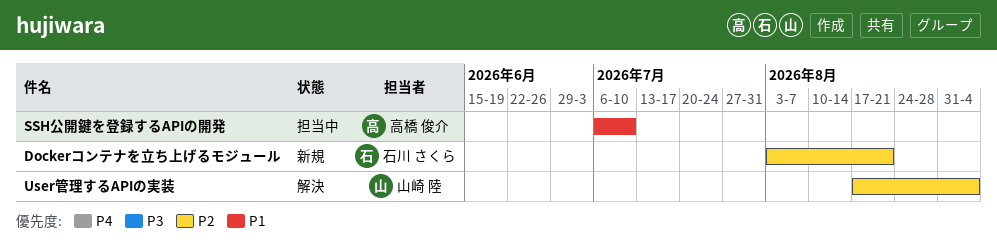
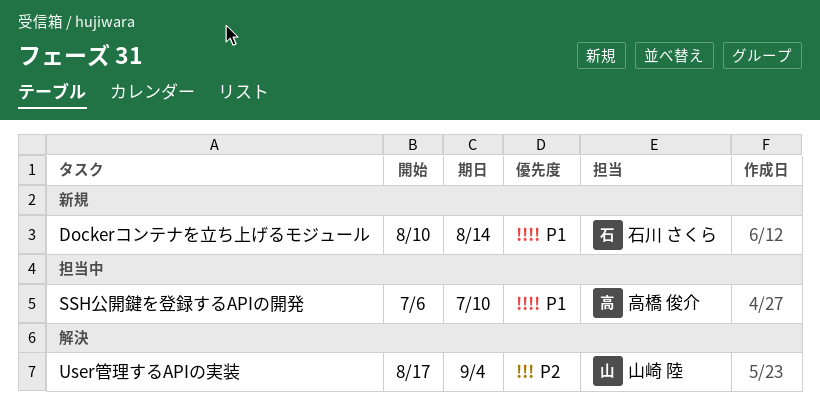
Dockerコンテナを立ち上げるモジュール, priority: P2 -> P1
Dockerコンテナを立ち上げるモジュール, start: Aug 3 -> Aug 10
Dockerコンテナを立ち上げるモジュール, due: Aug 21 -> Aug 14

